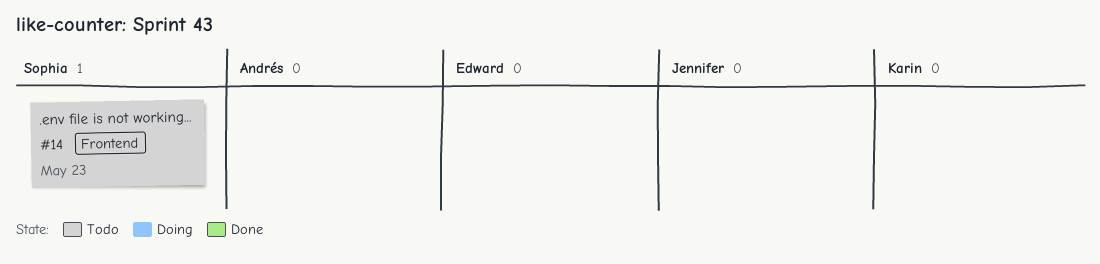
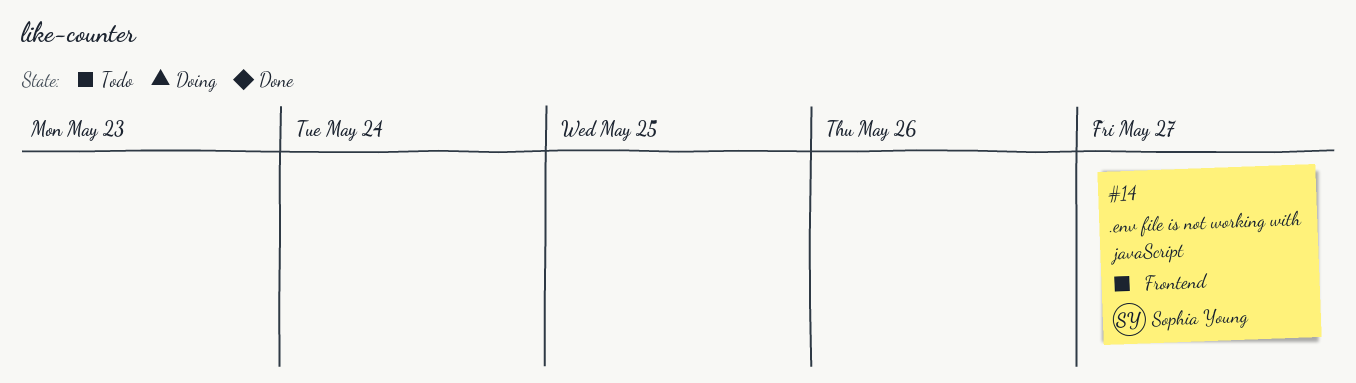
#14, due: May 23 -> May 27

